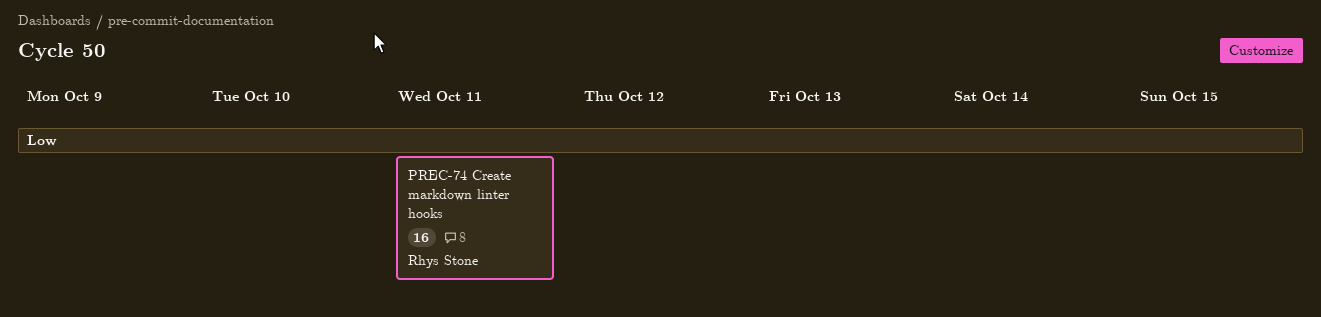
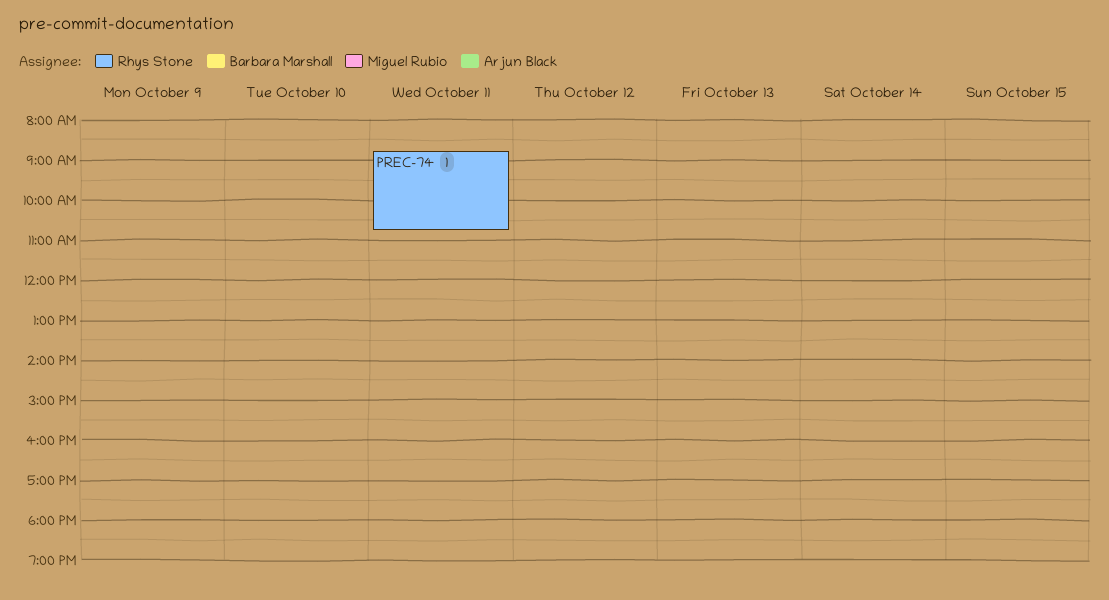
PREC-74, estimate: 16 -> 1

